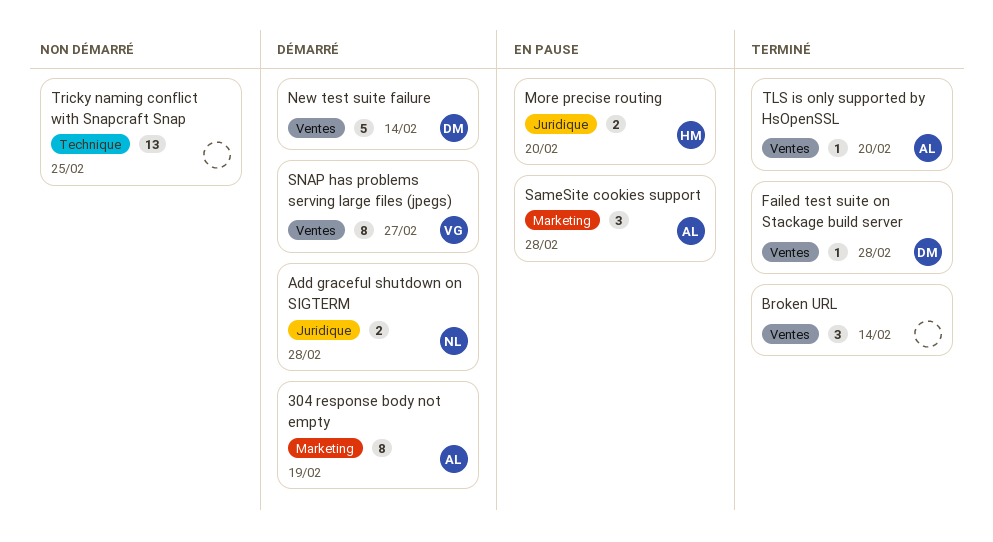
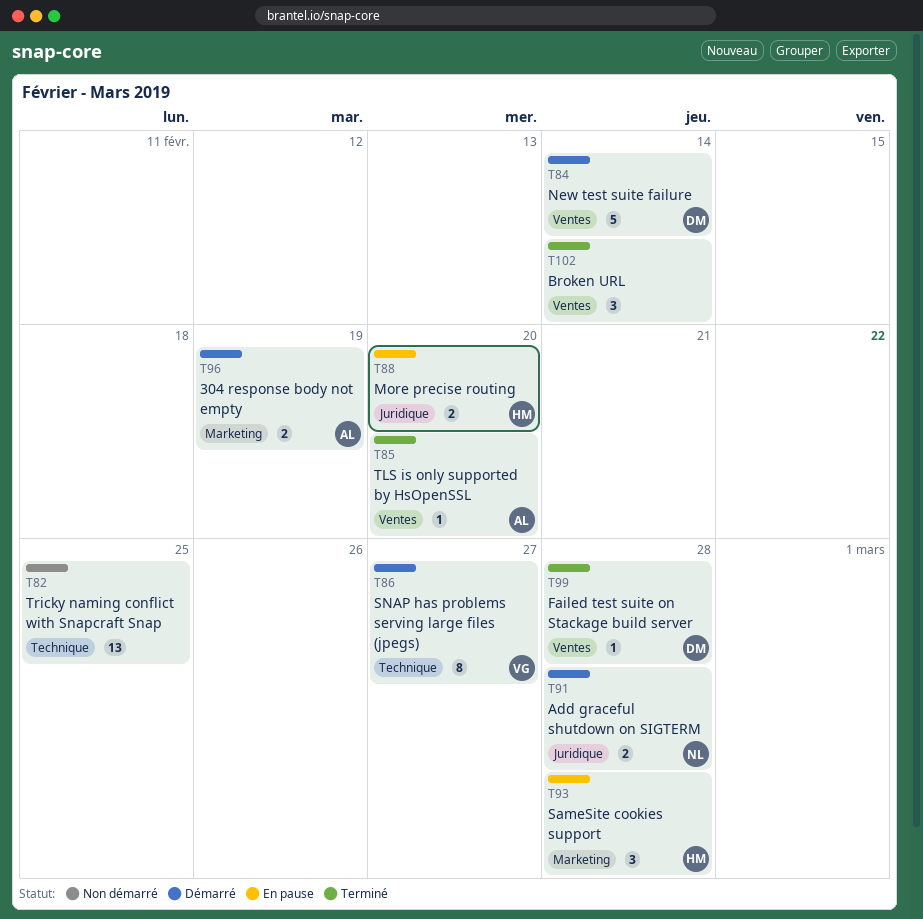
304 response body not empty, estimate: 8 -> 2
SameSite cookies support, owner: AL -> HM
SNAP has problems serving large files (jpegs), label: Ventes -> Technique

